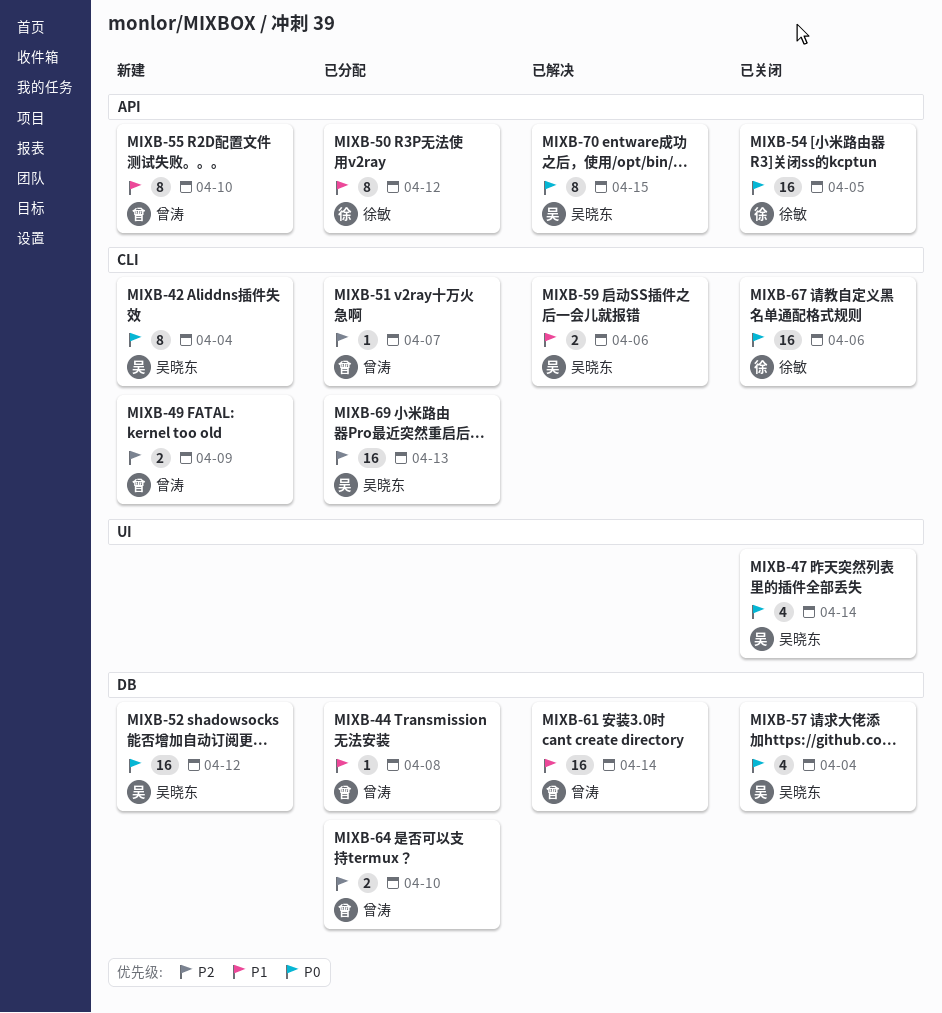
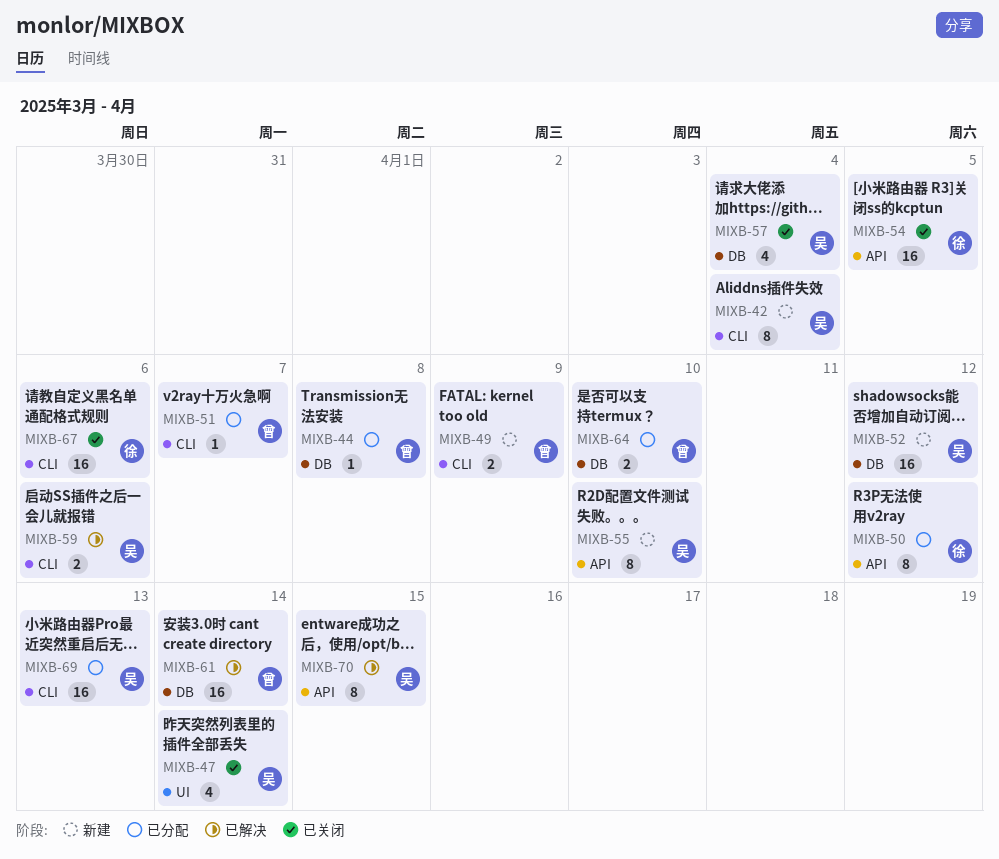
MIXB-55, owner: 曾涛 -> 吴晓东

